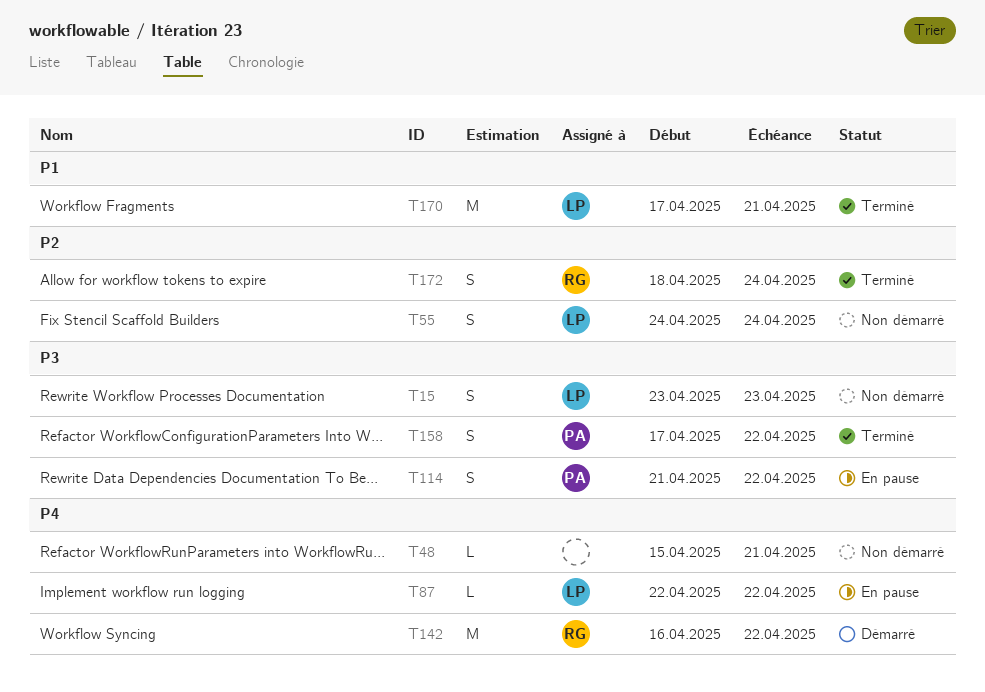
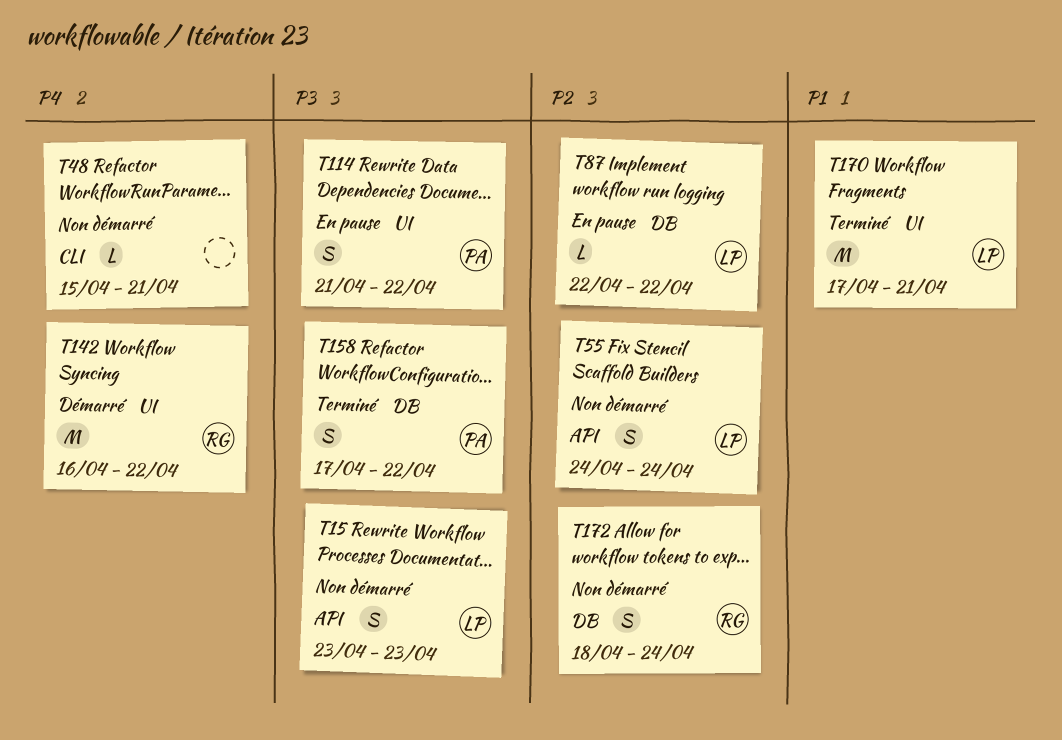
T87, priority: P4 -> P2
T172, status: Terminé -> Non démarré

